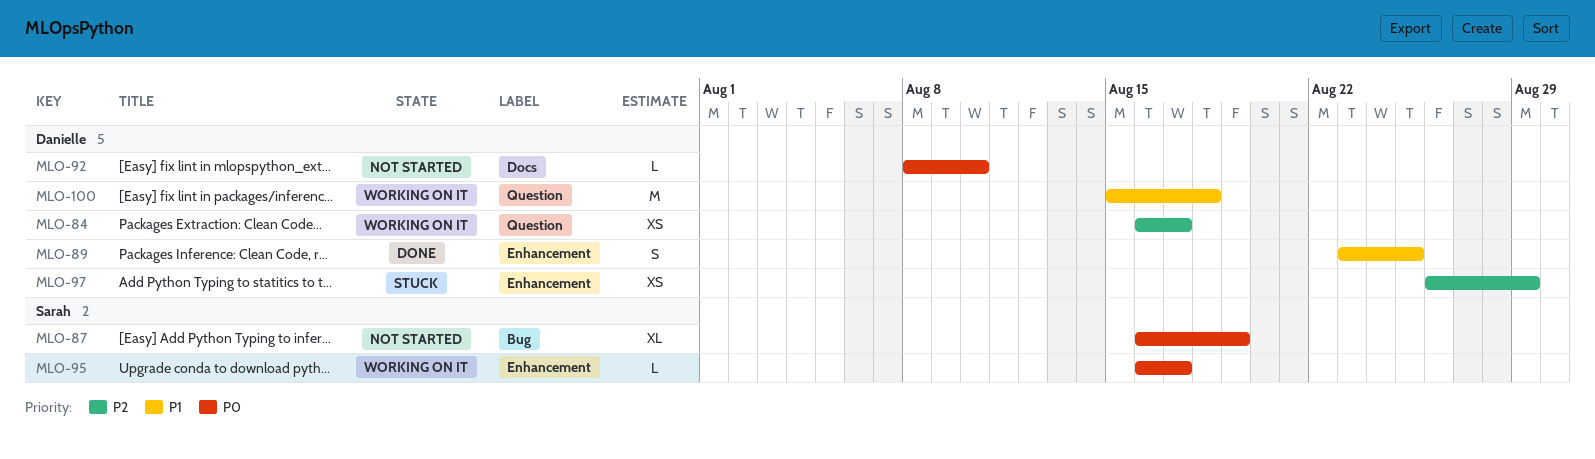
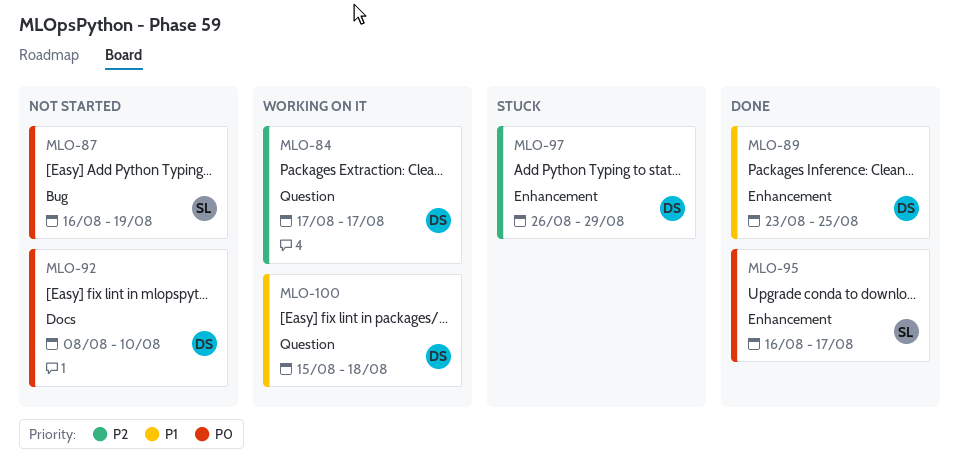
MLO-84, start: Aug 16 -> Aug 17
MLO-95, status: Working on it -> Done

